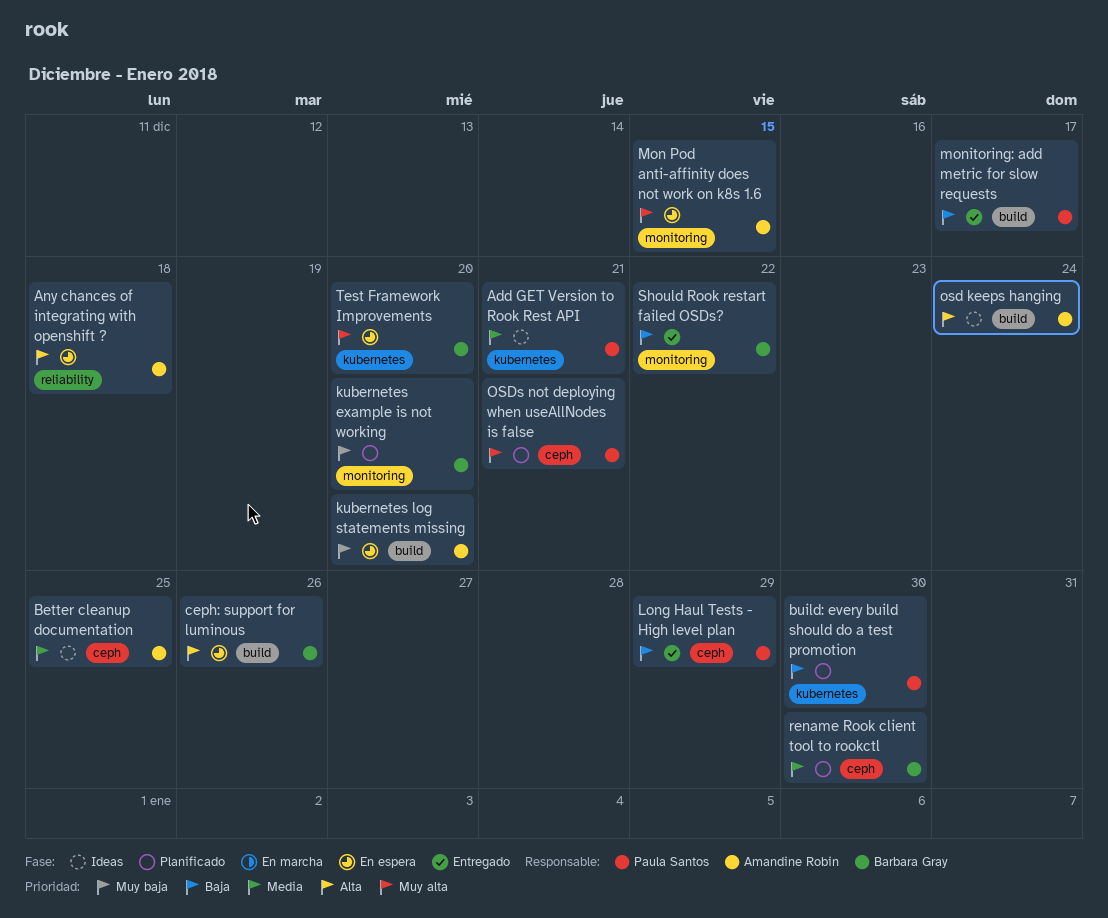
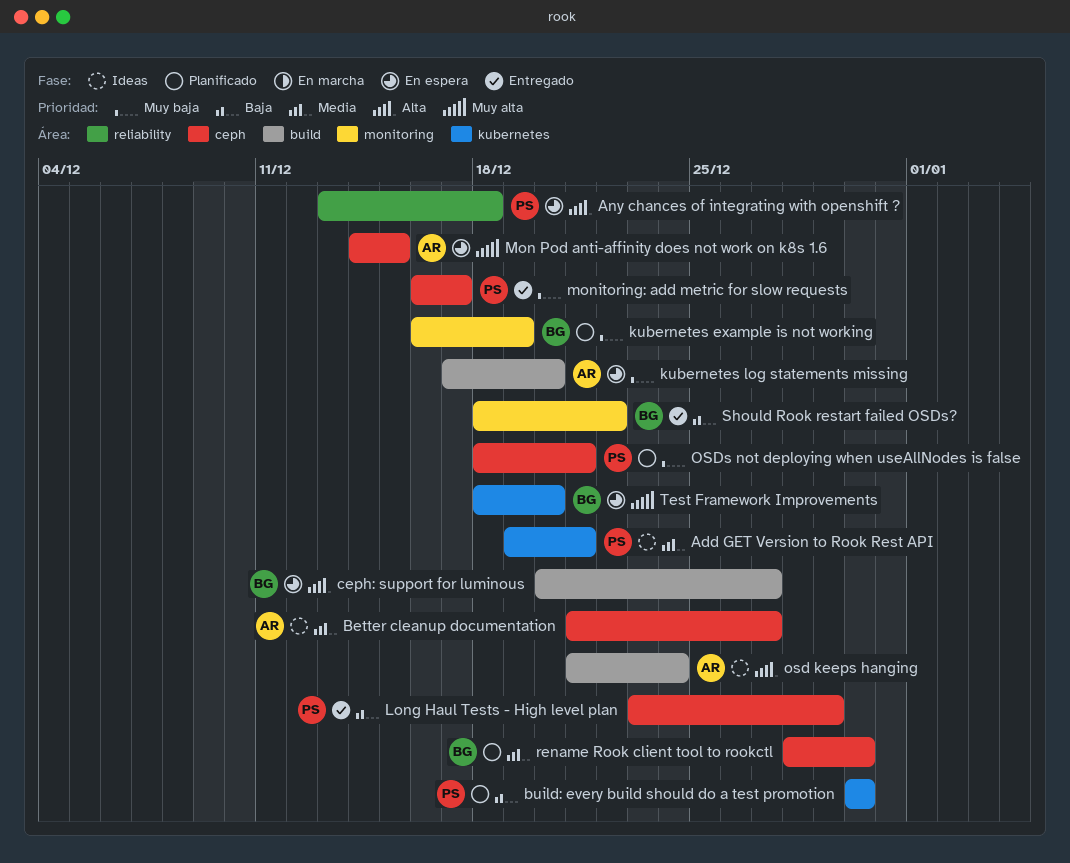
Any chances of integrating with openshift ?, owner: Amandine Robin -> Paula Santos
Better cleanup documentation, due: Dec 25 -> Dec 27
ceph: support for luminous, due: Dec 26 -> Dec 27
kubernetes example is not working, due: Dec 20 -> Dec 19
Mon Pod anti-affinity does not work on k8s 1.6, label: monitoring -> ceph
monitoring: add metric for slow requests, priority: Baja -> Muy baja
monitoring: add metric for slow requests, label: build -> ceph
OSDs not deploying when useAllNodes is false, priority: Muy alta -> Muy baja

